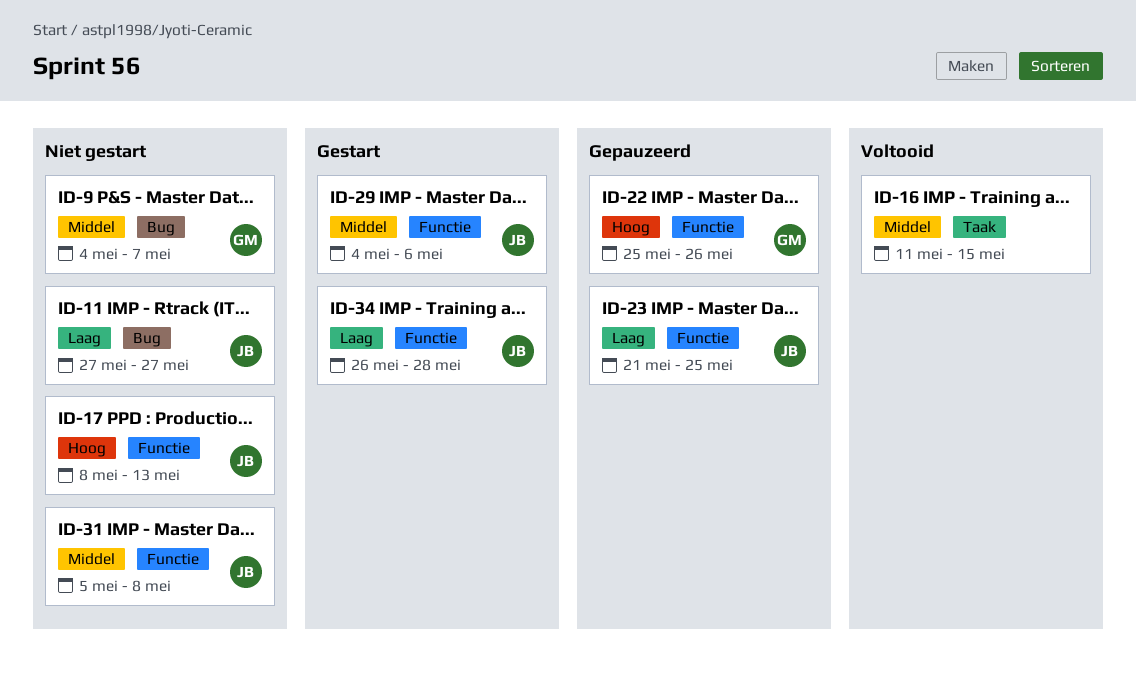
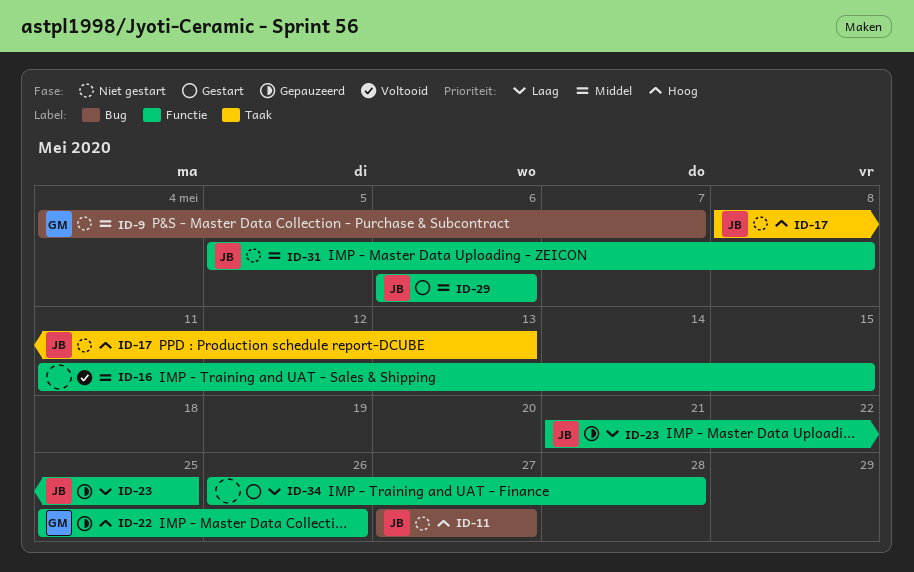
ID-11, priority: Laag -> Hoog
ID-16, label: Taak -> Functie
ID-17, label: Functie -> Taak
ID-29, start: May 4 -> May 6
ID-34, owner: JB -> none

